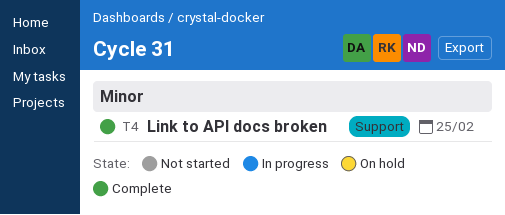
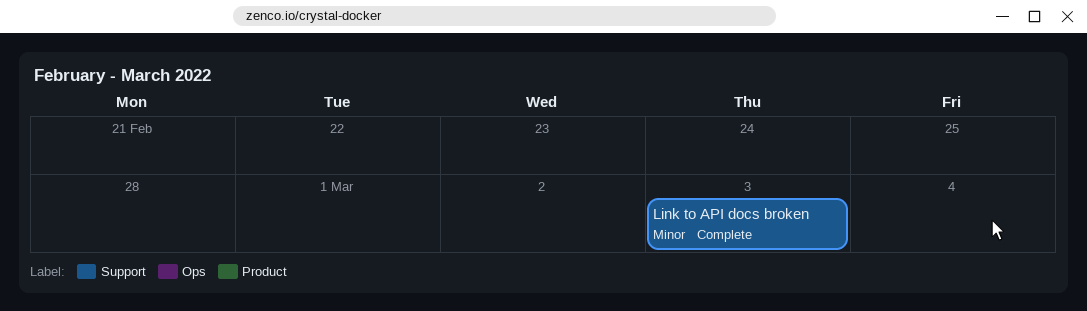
Link to API docs broken, due: Feb 25 -> Mar 3

